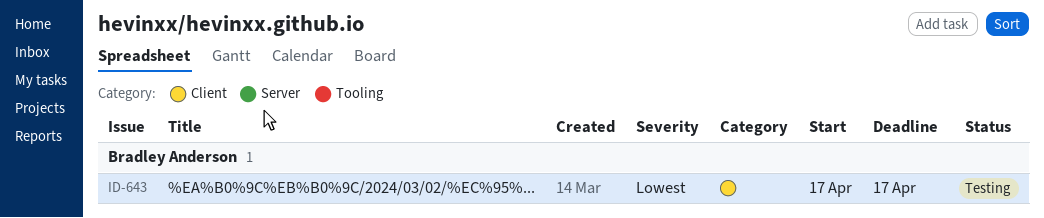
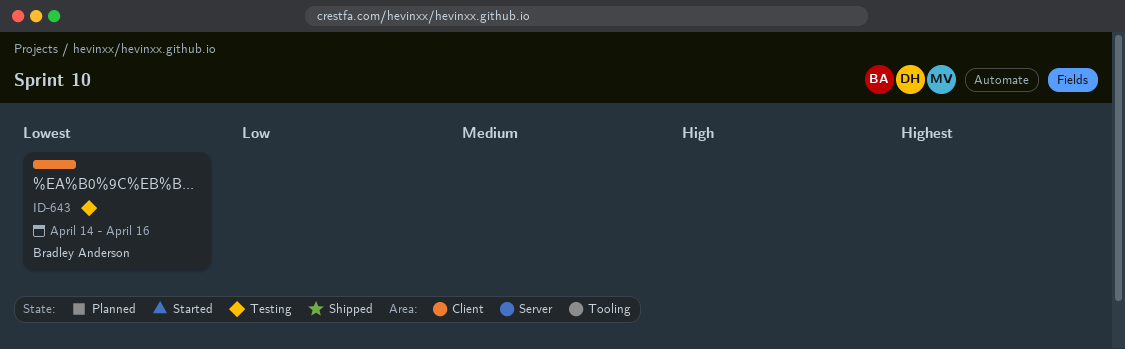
ID-643, start: Apr 17 -> Apr 14
ID-643, due: Apr 17 -> Apr 16

